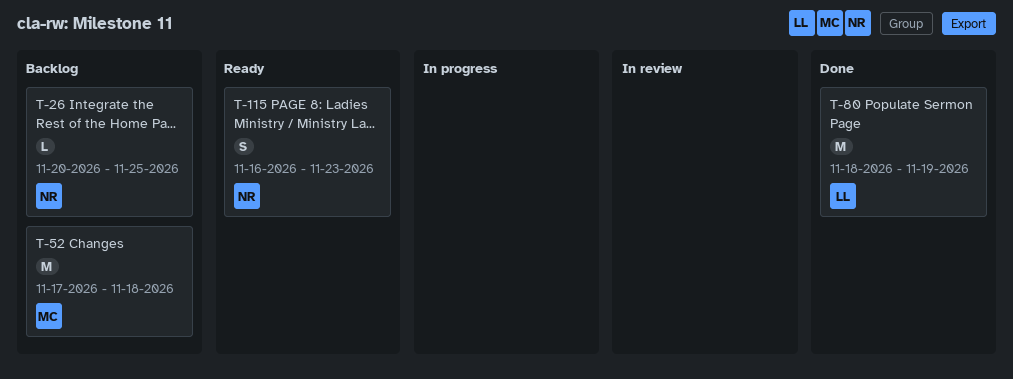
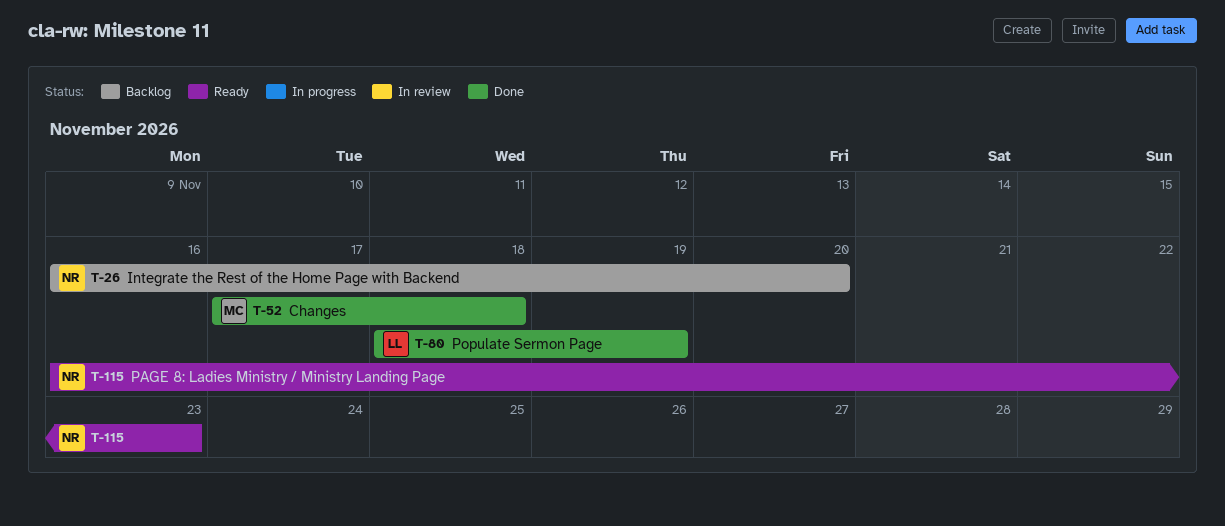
T-26, start: Nov 20 -> Nov 16
T-26, due: Nov 25 -> Nov 20
T-52, status: Backlog -> Done

